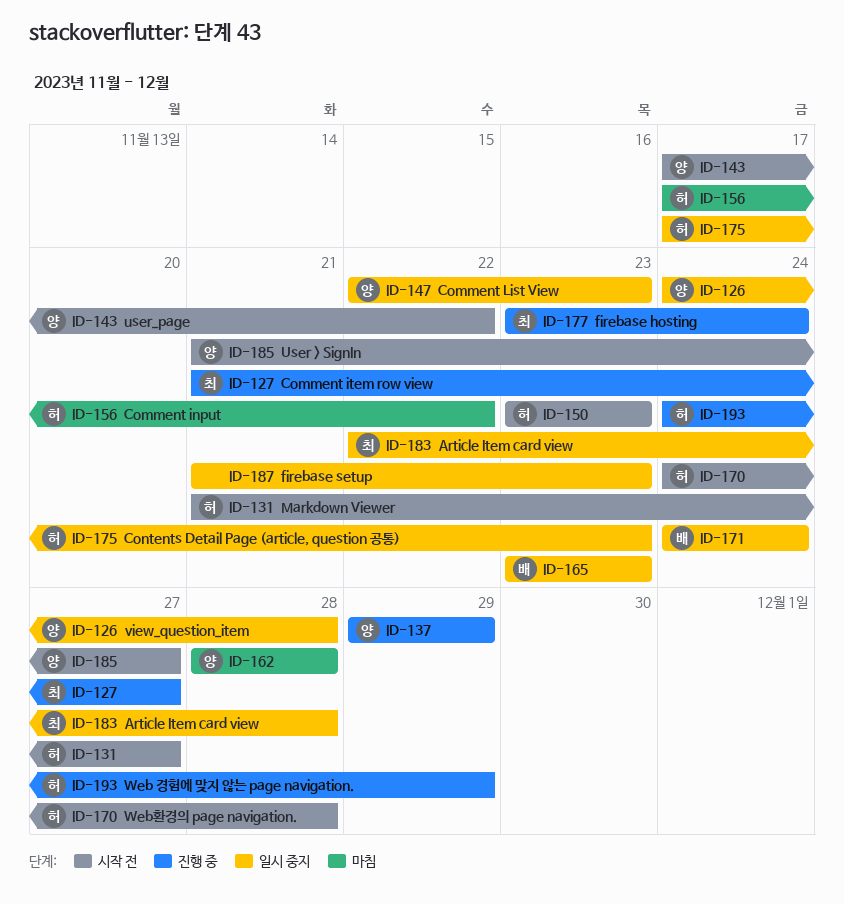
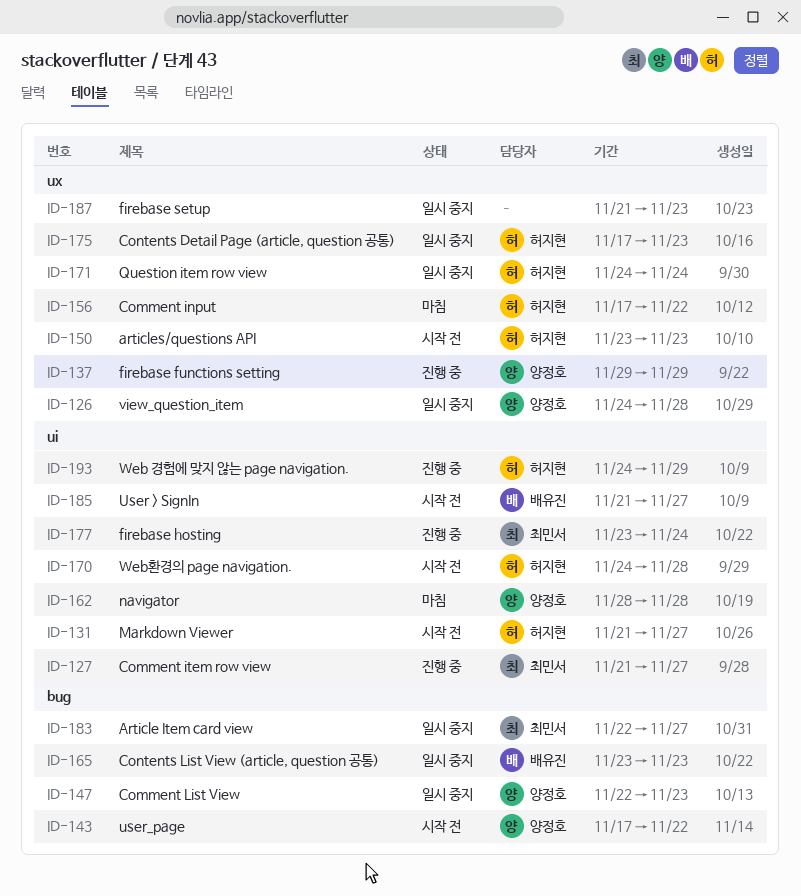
ID-171, owner: 배유진 -> 허지현
ID-183, due: Nov 28 -> Nov 27
ID-185, owner: 양정호 -> 배유진

